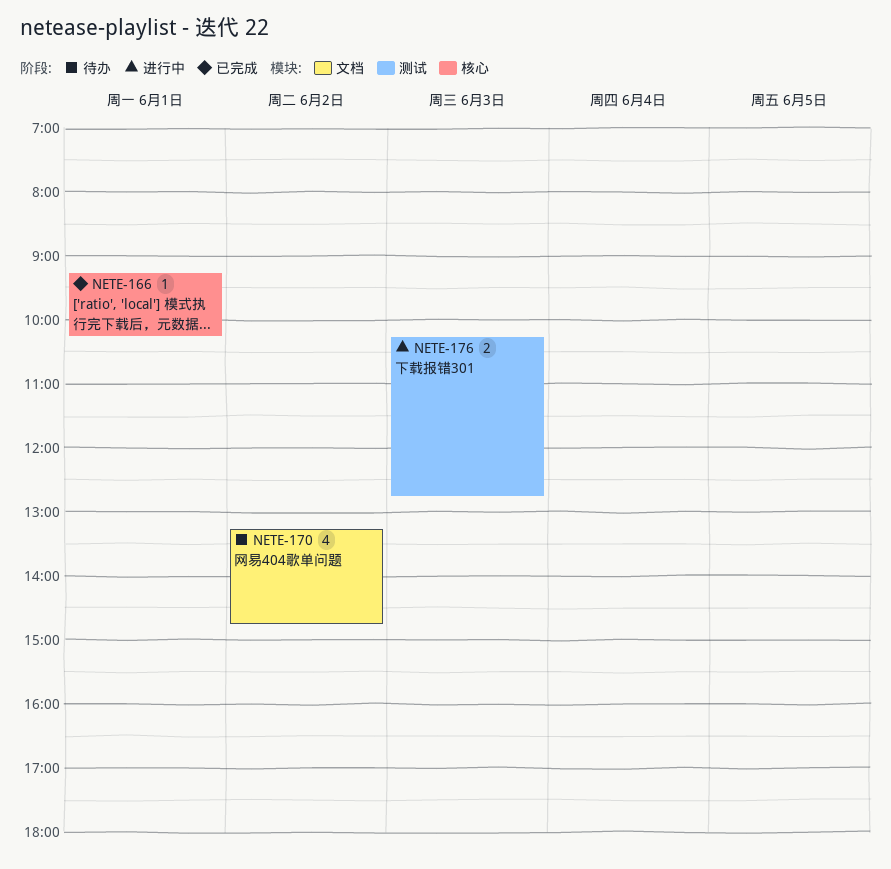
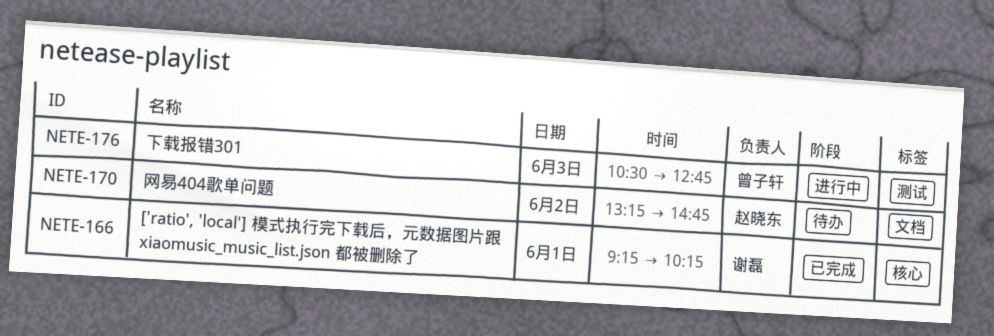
NETE-176, begins: 10:15 -> 10:30

